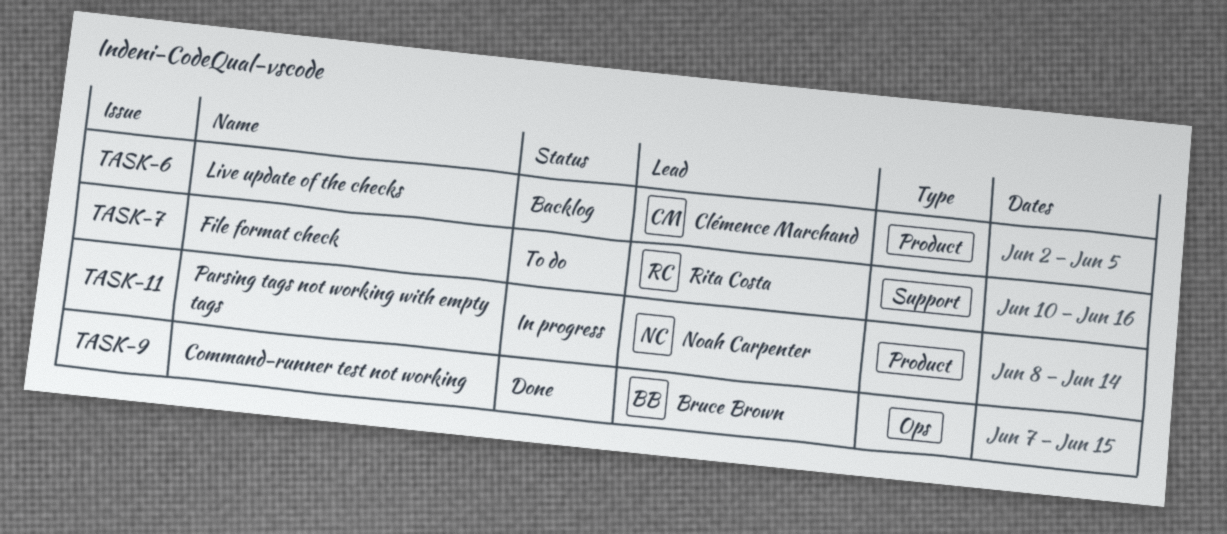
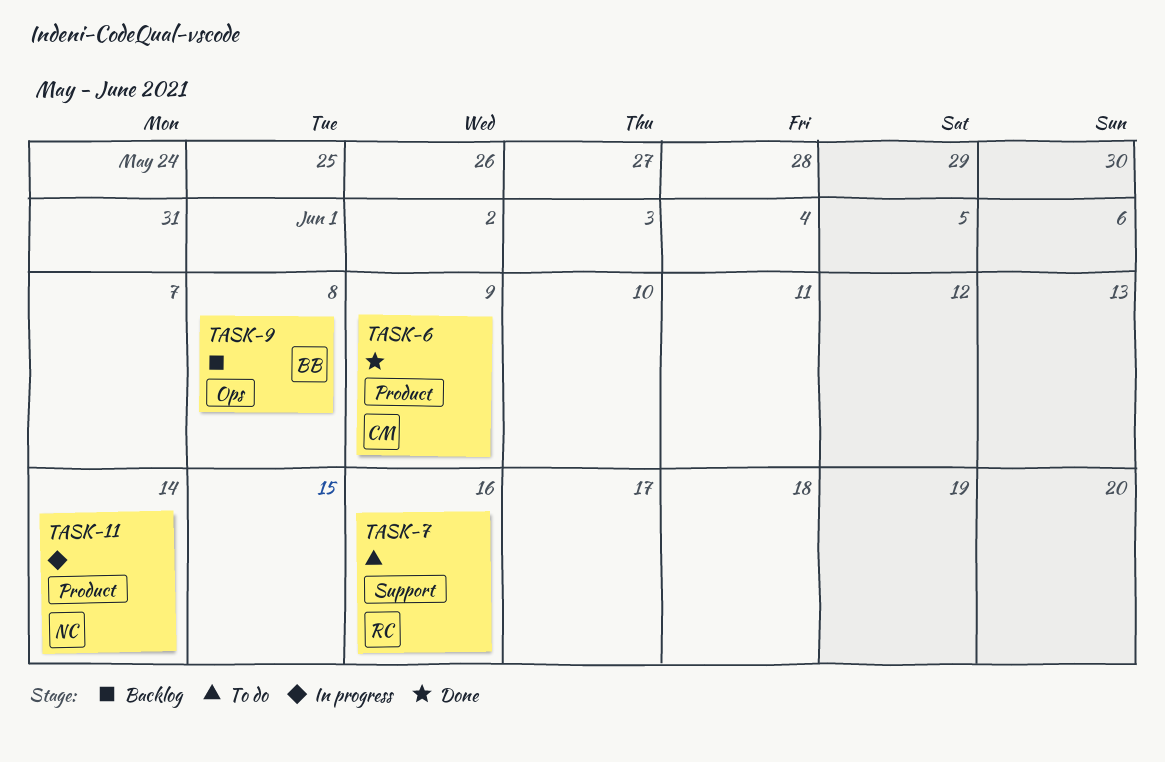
TASK-6, status: Backlog -> Done
TASK-6, due: Jun 5 -> Jun 9
TASK-9, status: Done -> Backlog
TASK-9, due: Jun 15 -> Jun 8

